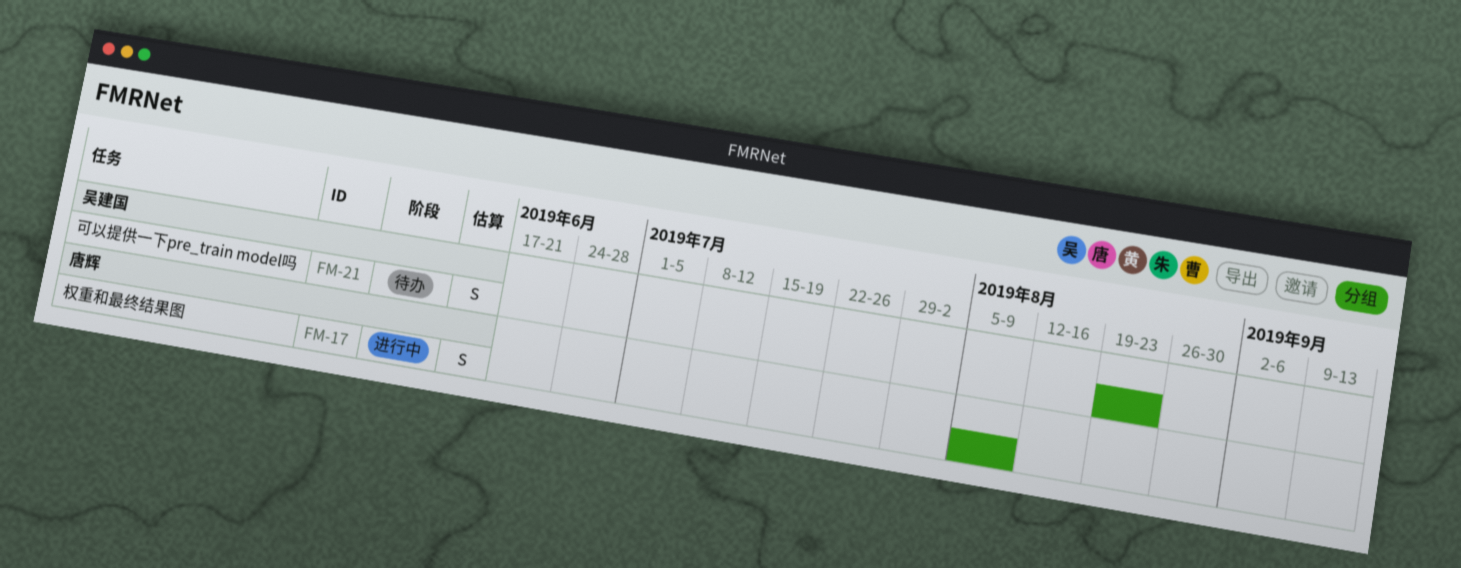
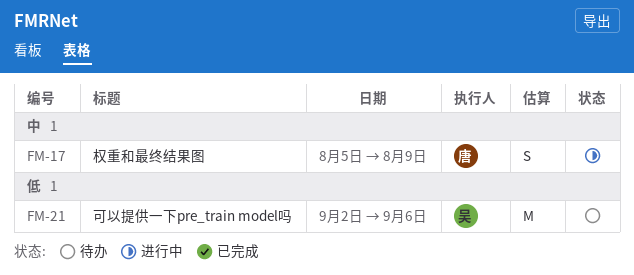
FM-21, estimate: S -> M
FM-21, start: Aug 19 -> Sep 2
FM-21, due: Aug 23 -> Sep 6

